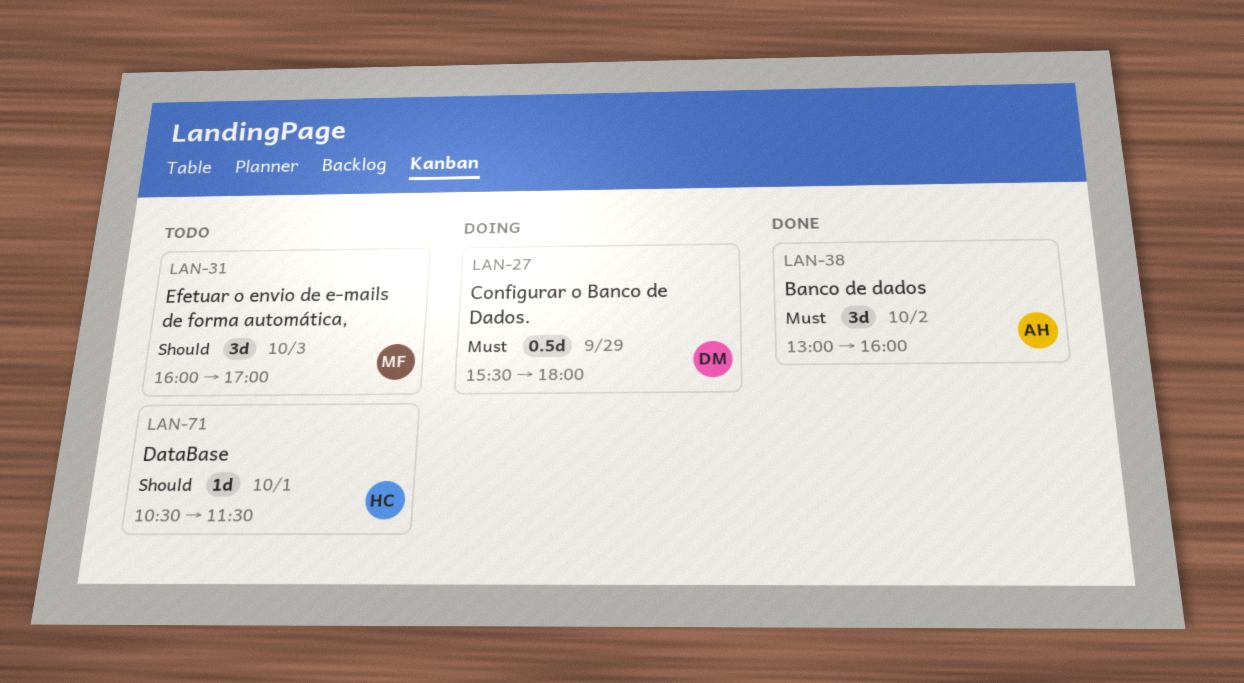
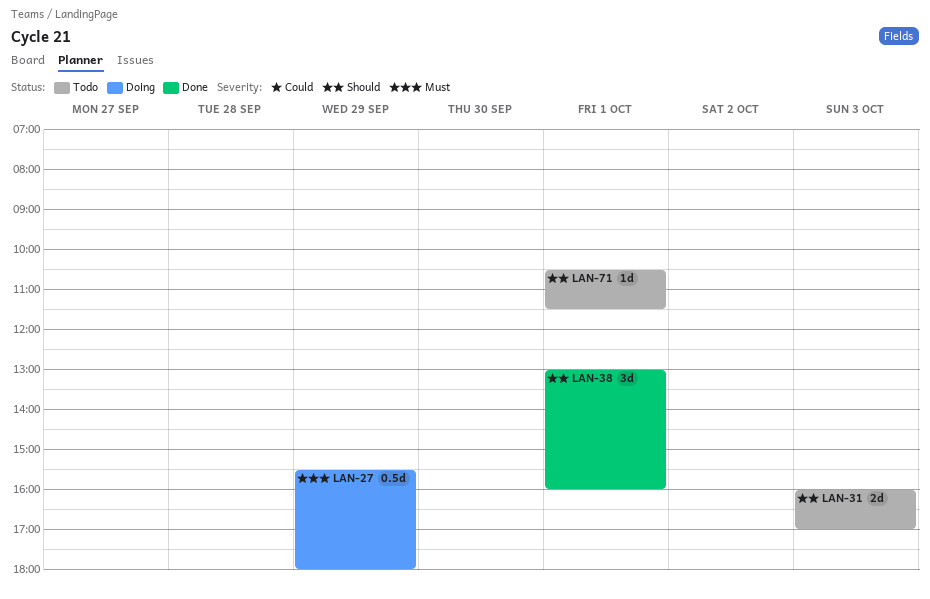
LAN-31, estimate: 3d -> 2d
LAN-38, priority: Must -> Should
LAN-38, day: Oct 2 -> Oct 1

